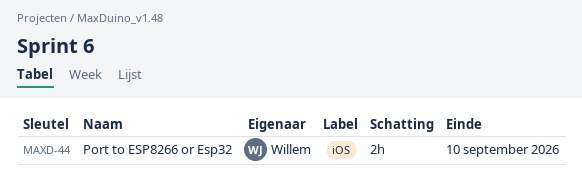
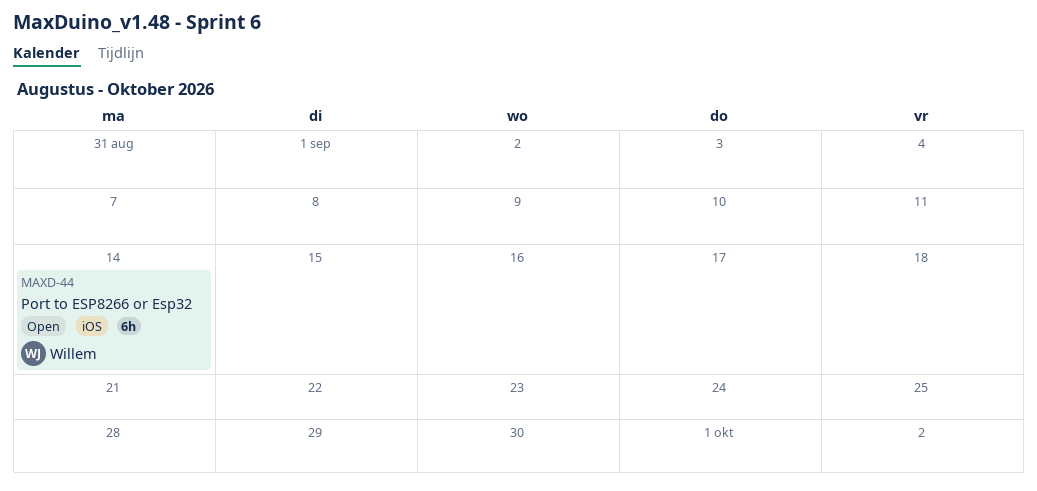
MAXD-44, estimate: 2h -> 6h
MAXD-44, due: Sep 10 -> Sep 14

